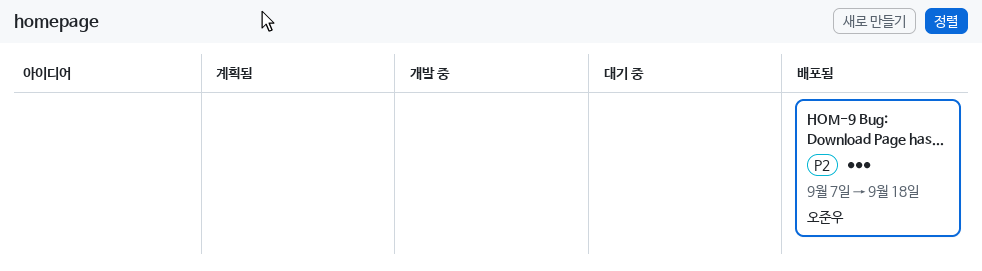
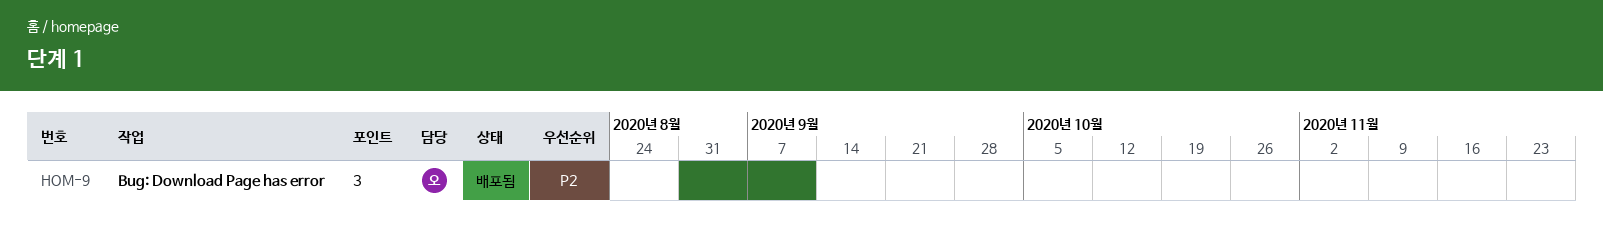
HOM-9, start: Sep 7 -> Aug 31
HOM-9, due: Sep 18 -> Sep 11

